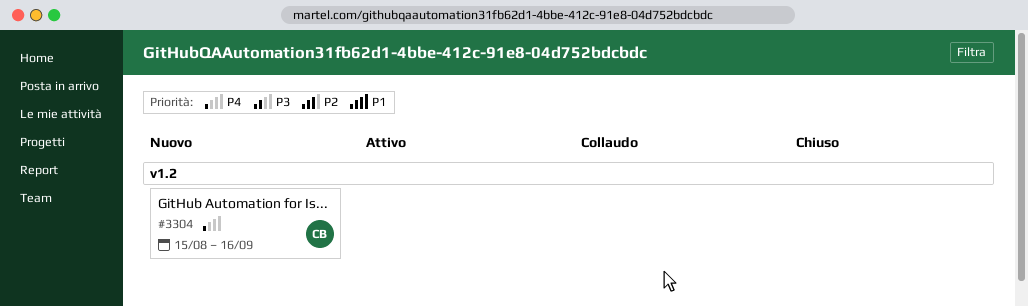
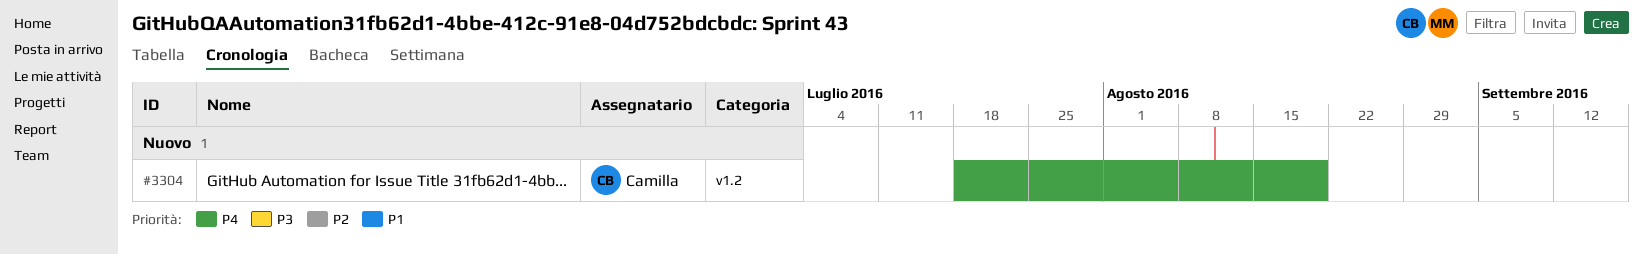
#3304, start: Aug 15 -> Jul 18
#3304, due: Sep 16 -> Aug 19

